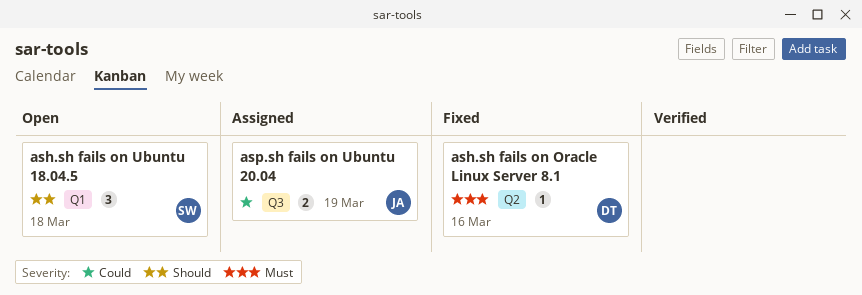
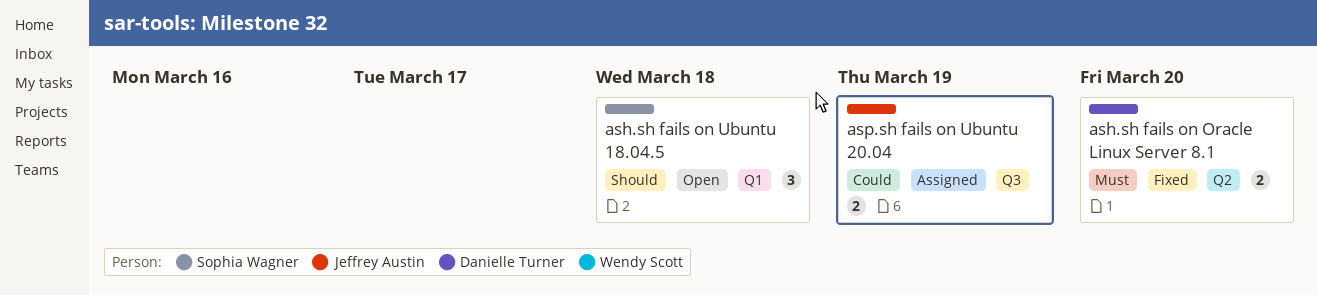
ash.sh fails on Oracle Linux Server 8.1, estimate: 1 -> 2
ash.sh fails on Oracle Linux Server 8.1, due: Mar 16 -> Mar 20

